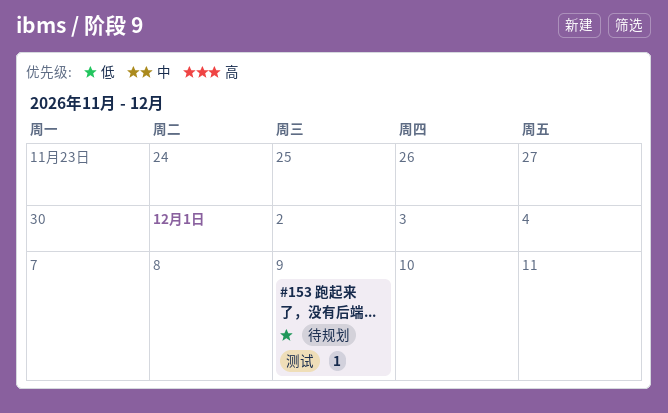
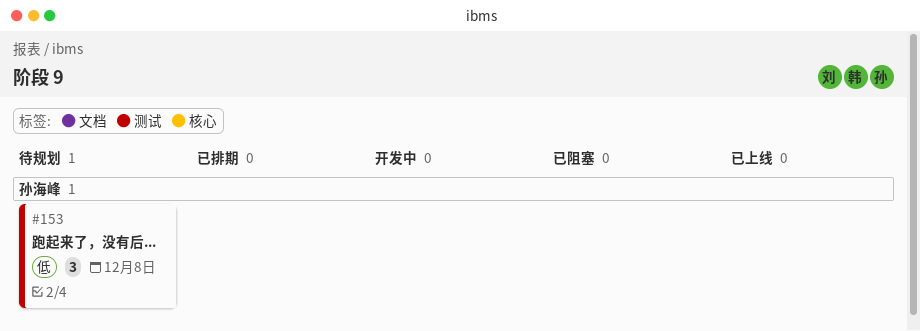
#153, estimate: 1 -> 3
#153, due: Dec 9 -> Dec 8

